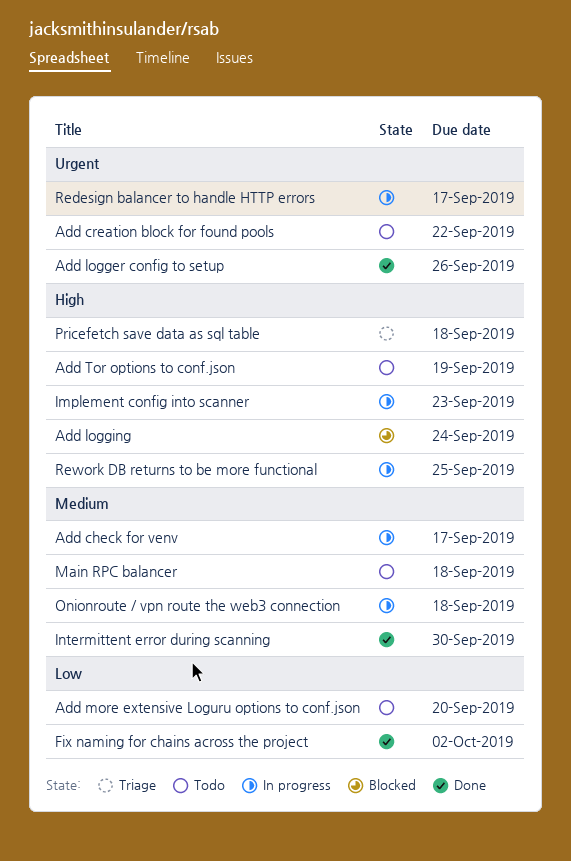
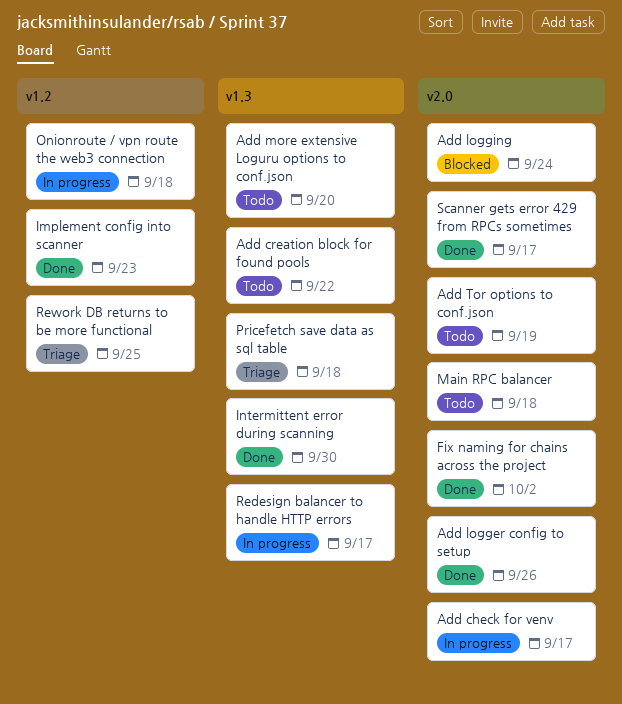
Implement config into scanner, status: In progress -> Done
Rework DB returns to be more functional, status: In progress -> Triage
Scanner gets error 429 from RPCs sometimes: none -> present

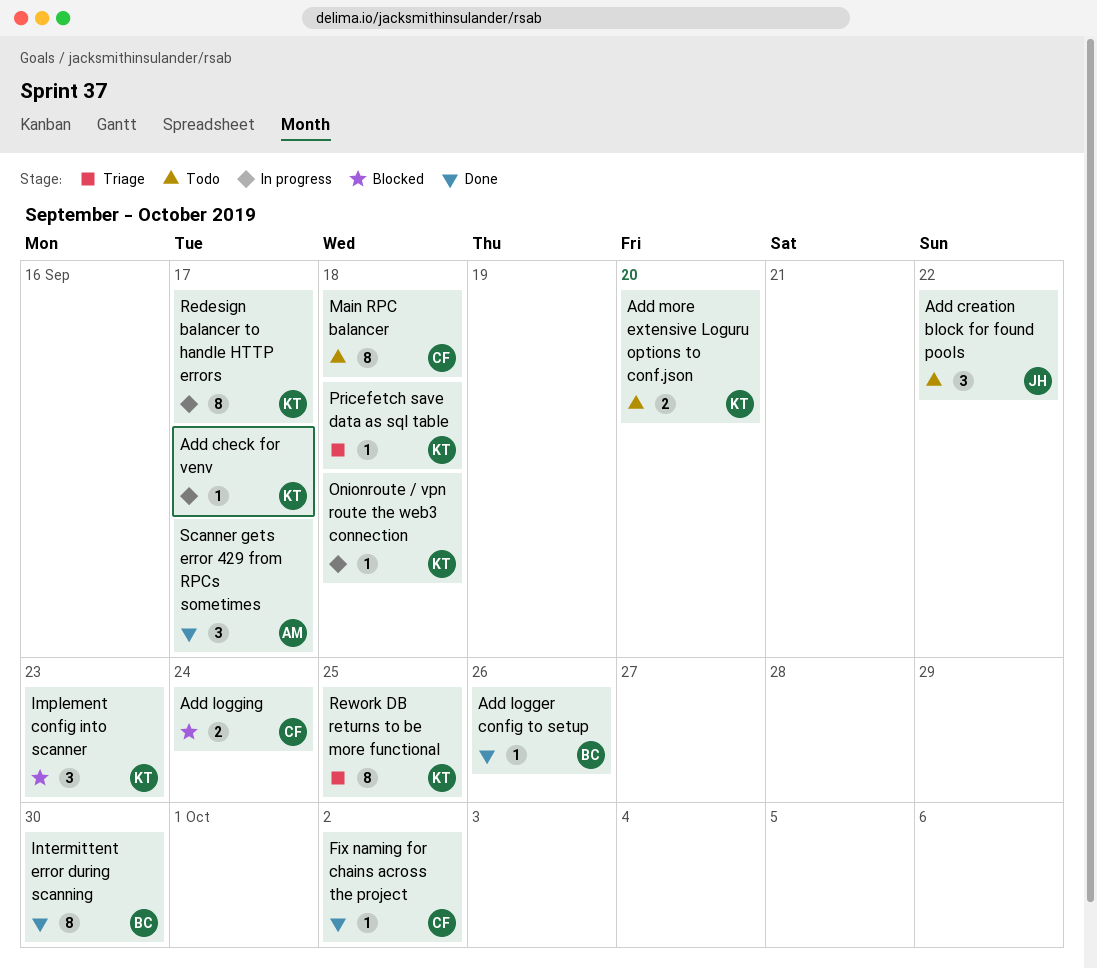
Add Tor options to conf.json: present -> none
Implement config into scanner, status: Done -> Blocked

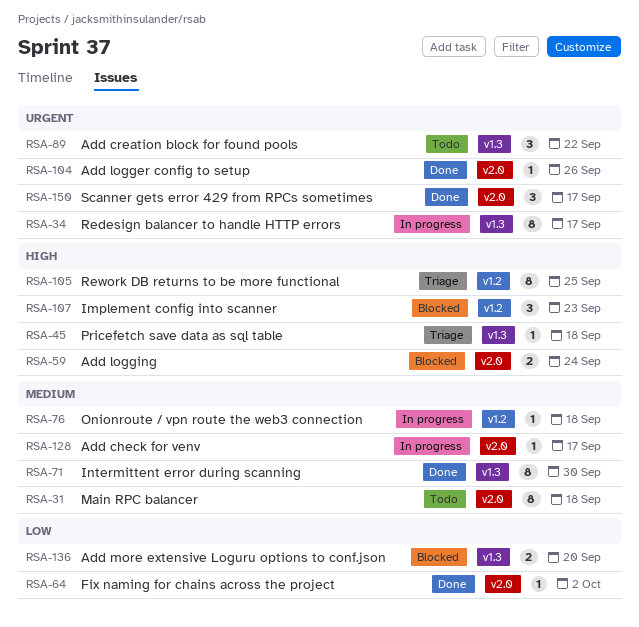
Add more extensive Loguru options to conf.json, status: Todo -> Blocked

